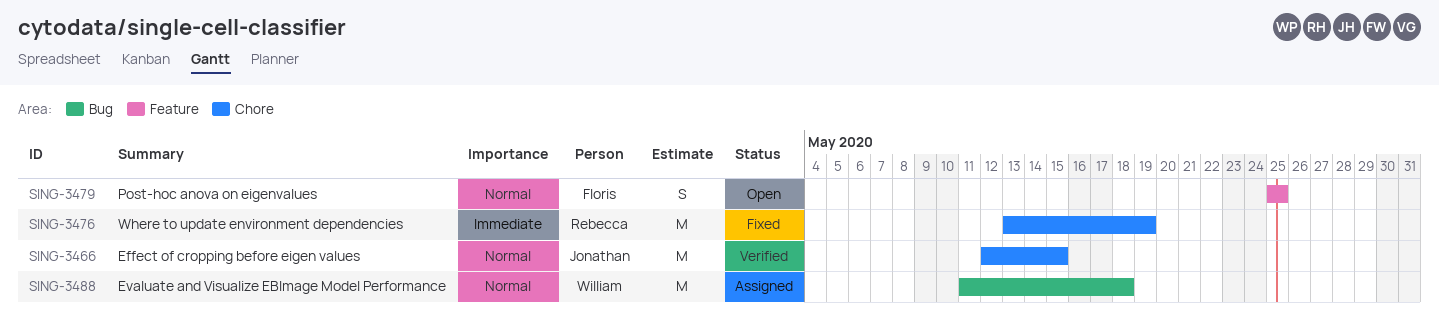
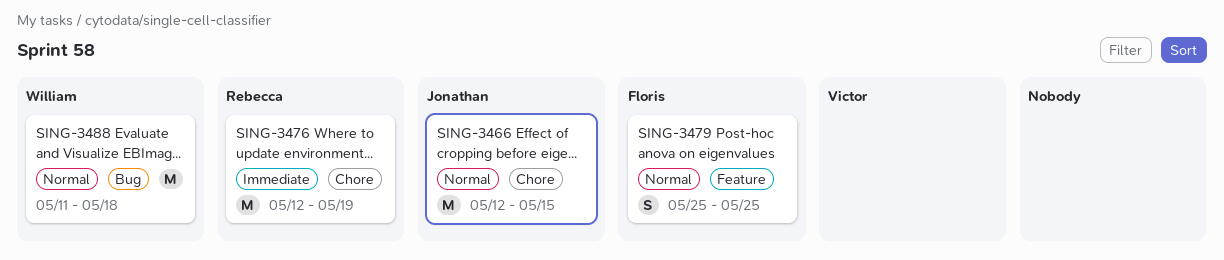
SING-3476, start: May 13 -> May 12

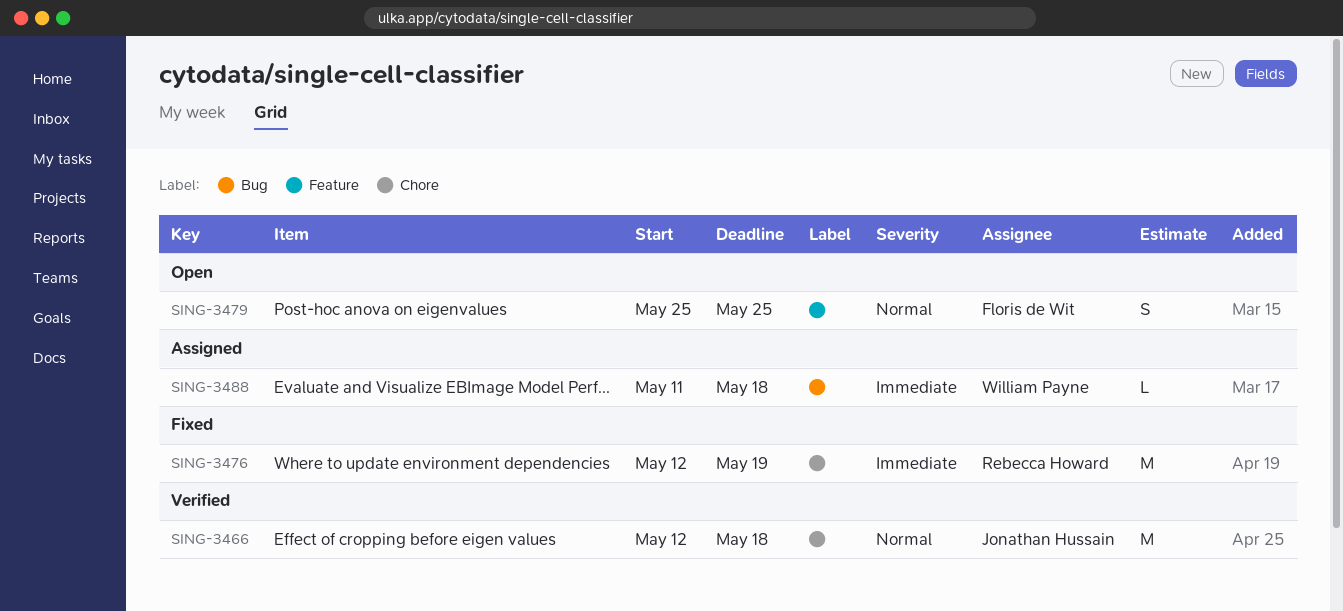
SING-3466, due: May 15 -> May 18
SING-3488, priority: Normal -> Immediate
SING-3488, estimate: M -> L

